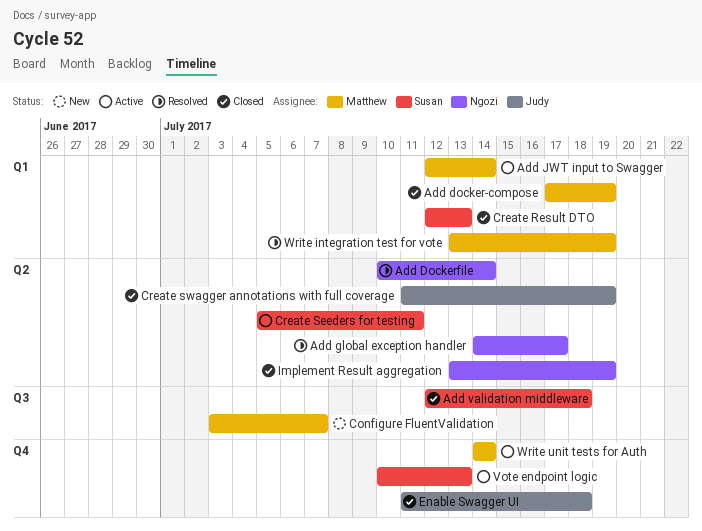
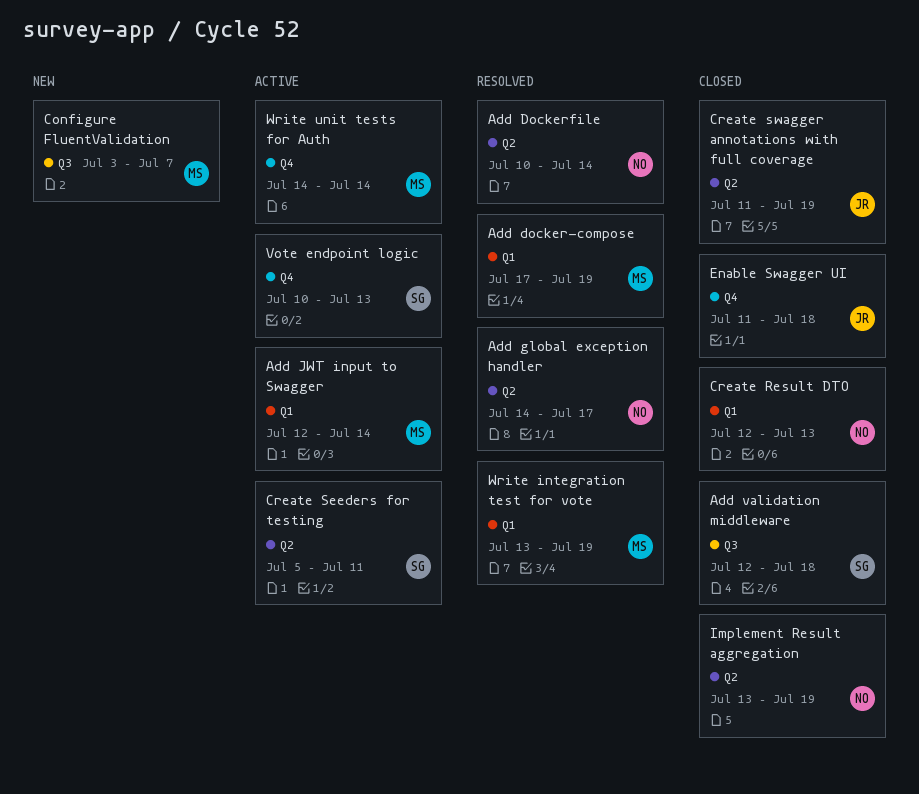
Add docker-compose, status: Closed -> Resolved
Create Result DTO, owner: Susan -> Ngozi

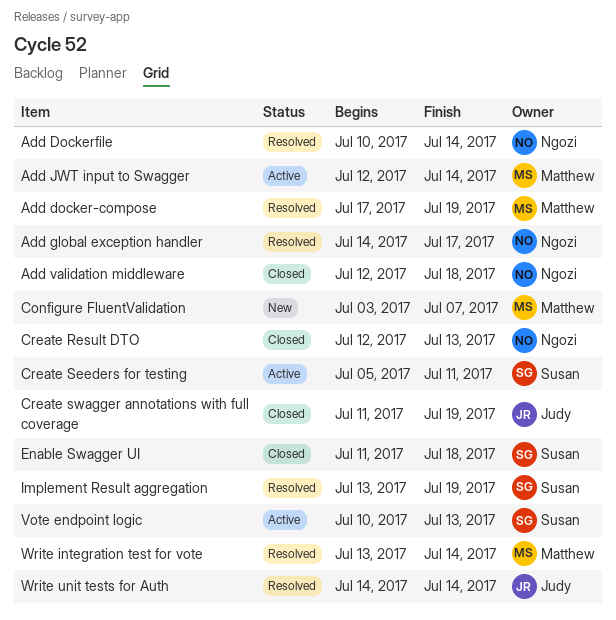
Add validation middleware, owner: Susan -> Ngozi
Enable Swagger UI, owner: Judy -> Susan
Implement Result aggregation, status: Closed -> Resolved
Implement Result aggregation, owner: Ngozi -> Susan
Write integration test for vote, due: Jul 19 -> Jul 14
Write unit tests for Auth, status: Active -> Resolved
Write unit tests for Auth, owner: Matthew -> Judy

